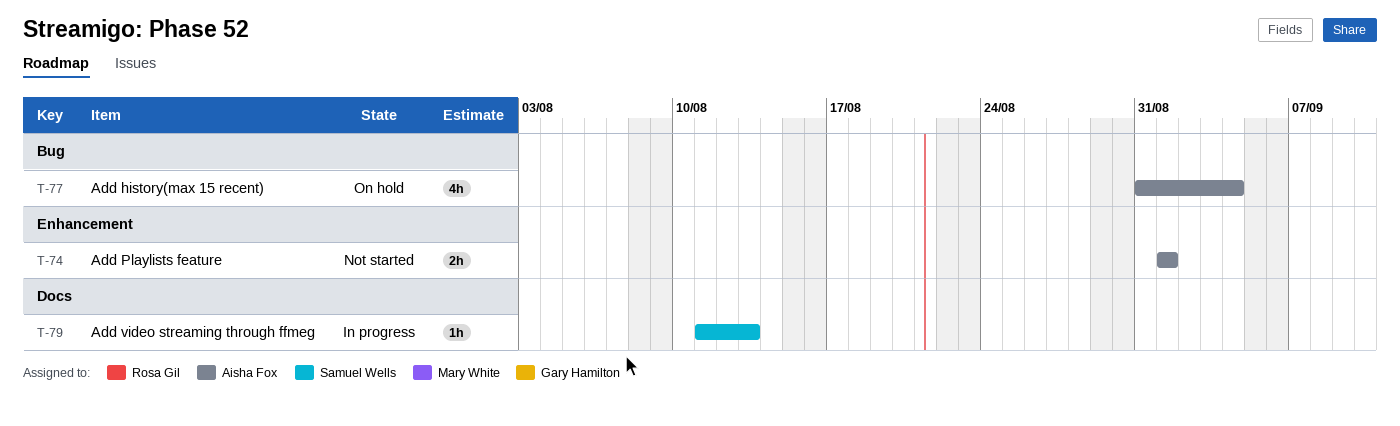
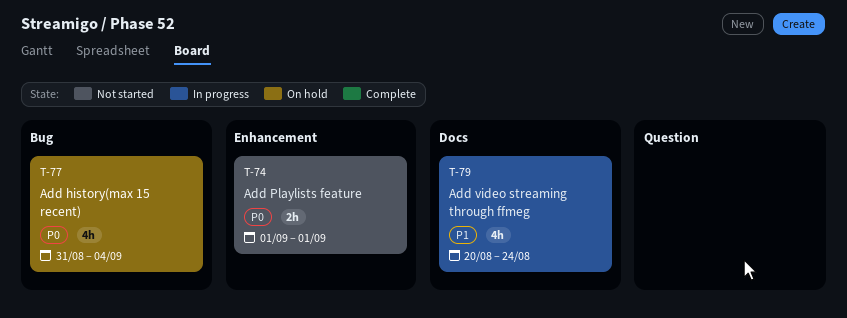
T-79, estimate: 1h -> 4h
T-79, start: Aug 11 -> Aug 20
T-79, due: Aug 13 -> Aug 24

